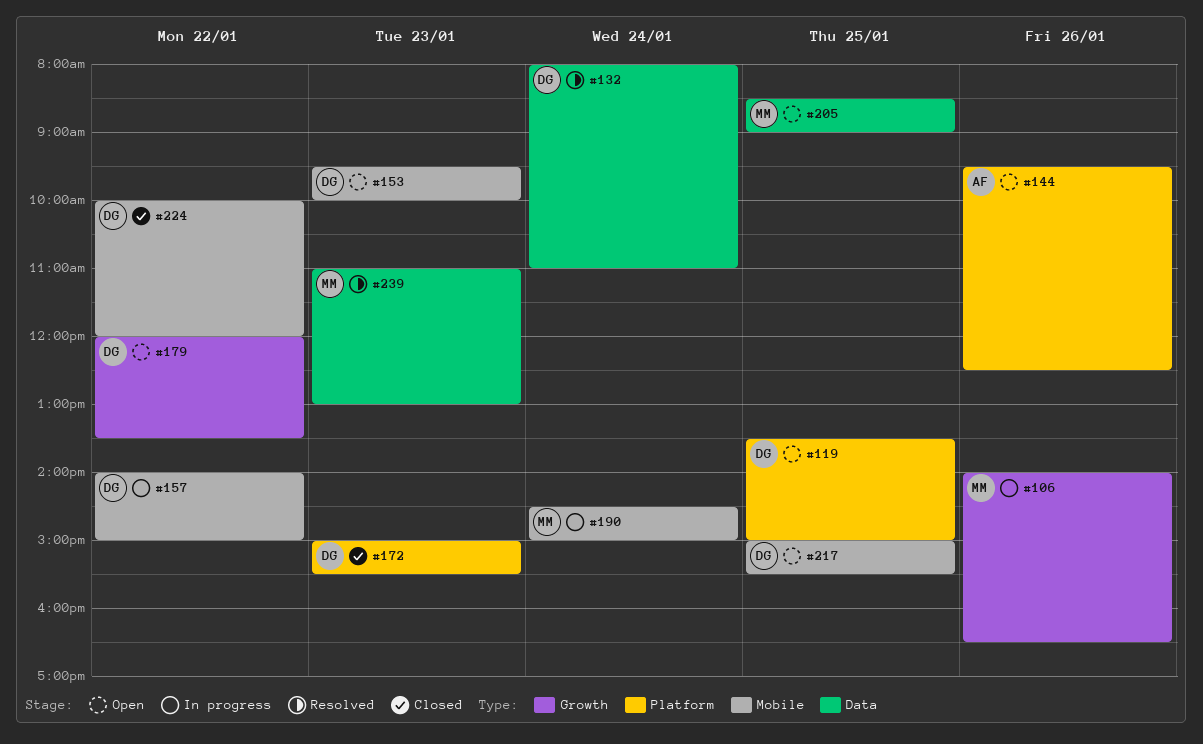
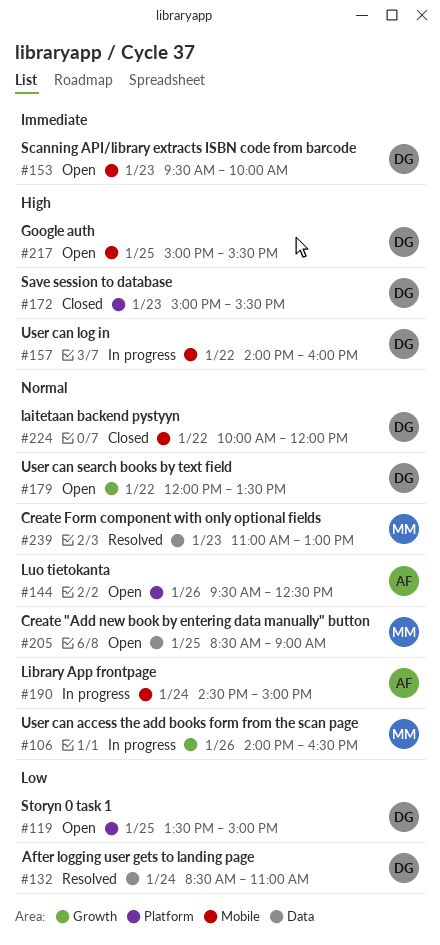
#132, begins: 08:00 -> 08:30
#157, ends: 15:00 -> 16:00
#190, owner: MM -> AF

